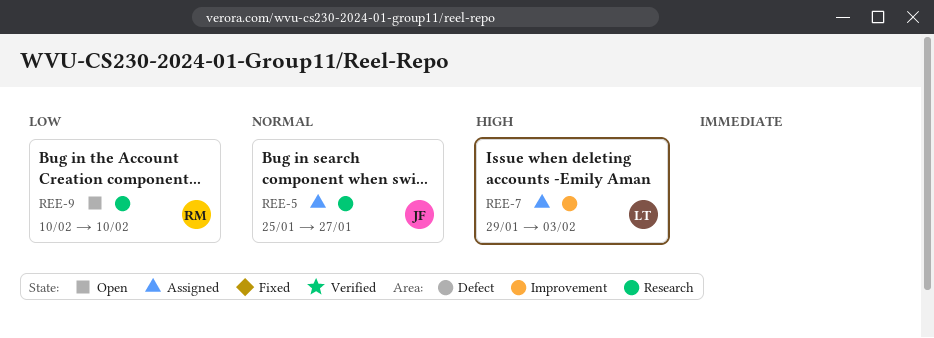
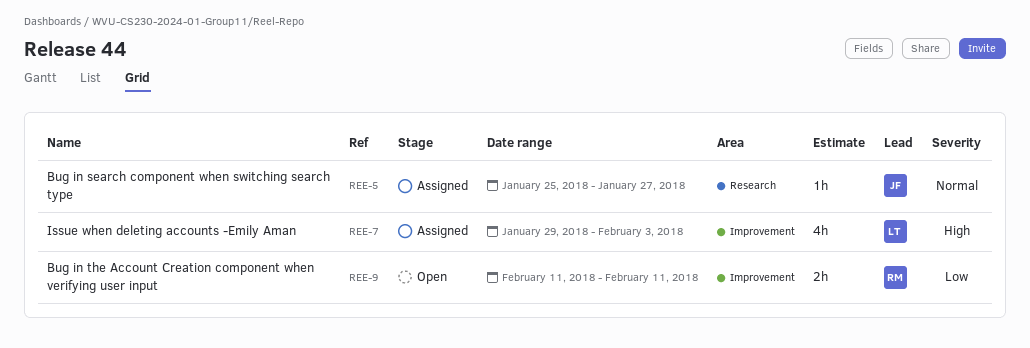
REE-9, label: Research -> Improvement
REE-9, start: Feb 10 -> Feb 11
REE-9, due: Feb 10 -> Feb 11

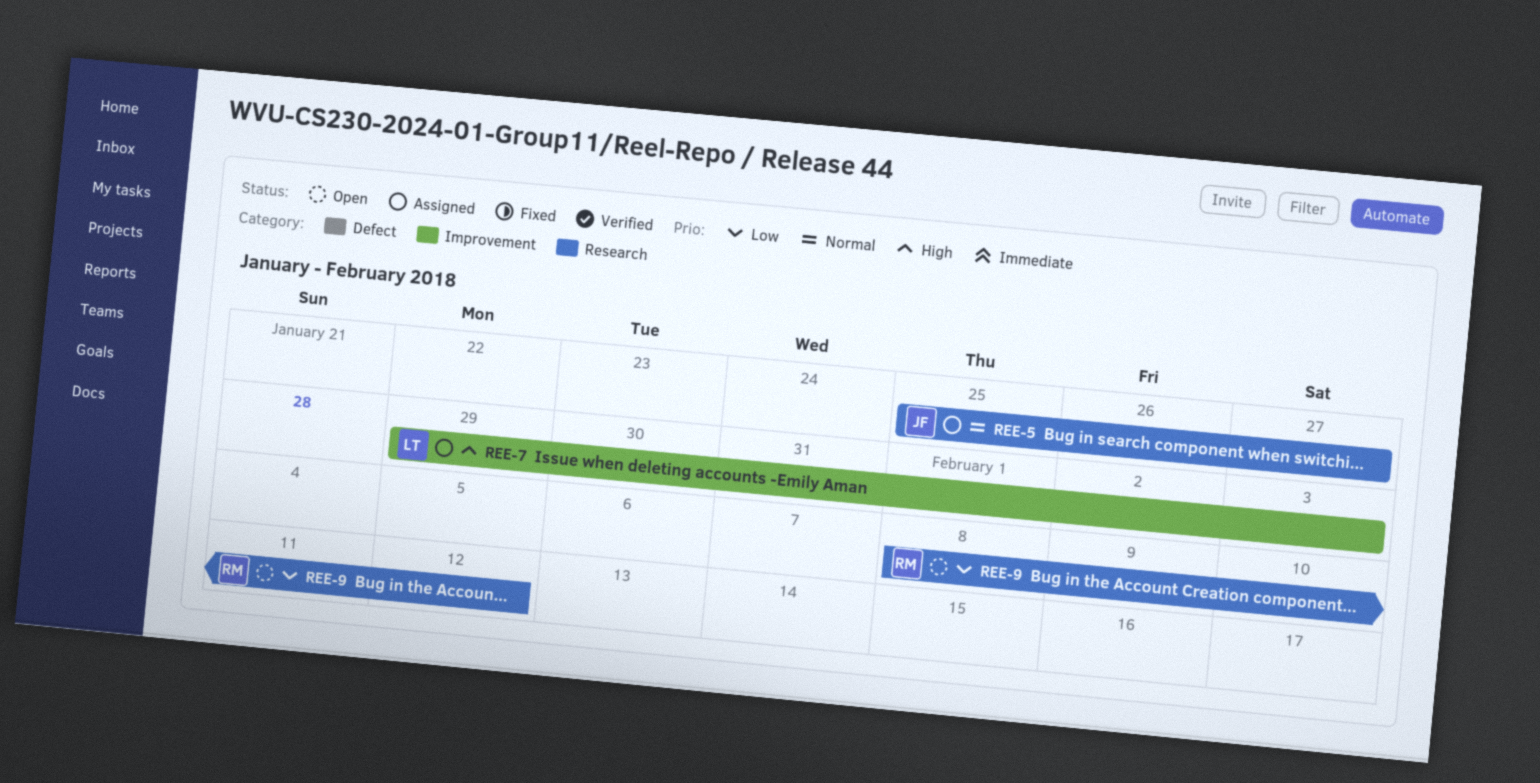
REE-9, label: Improvement -> Research
REE-9, start: Feb 11 -> Feb 8
REE-9, due: Feb 11 -> Feb 12

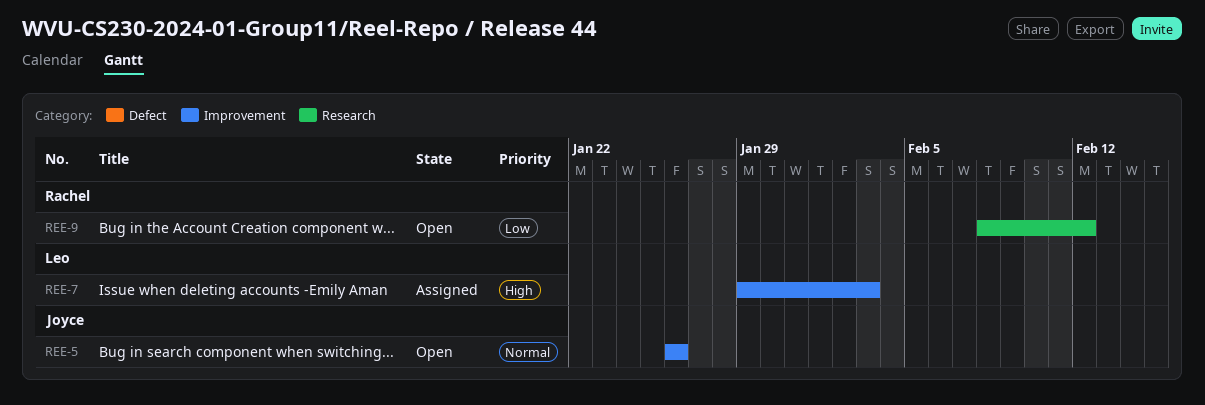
REE-5, status: Assigned -> Open
REE-5, label: Research -> Improvement
REE-5, start: Jan 25 -> Jan 26
REE-5, due: Jan 27 -> Jan 26

